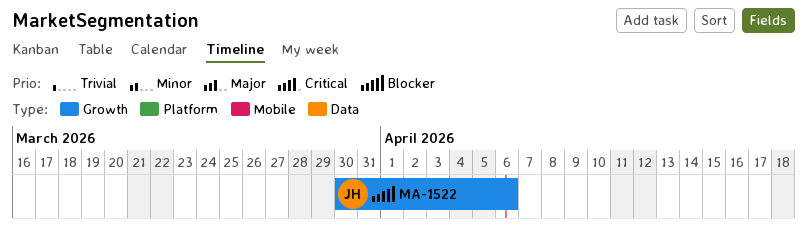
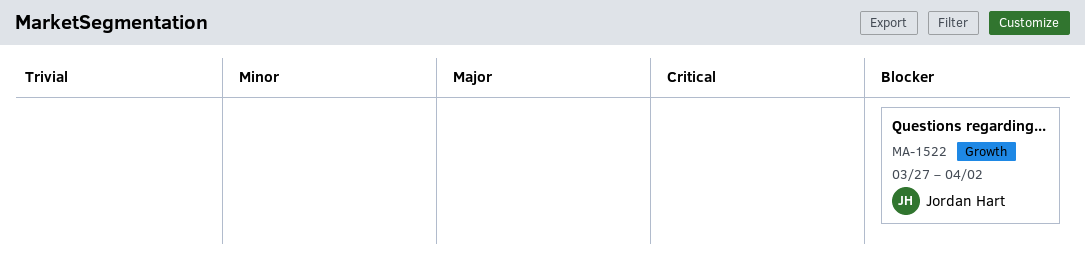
MA-1522, start: Mar 30 -> Mar 27
MA-1522, due: Apr 6 -> Apr 2

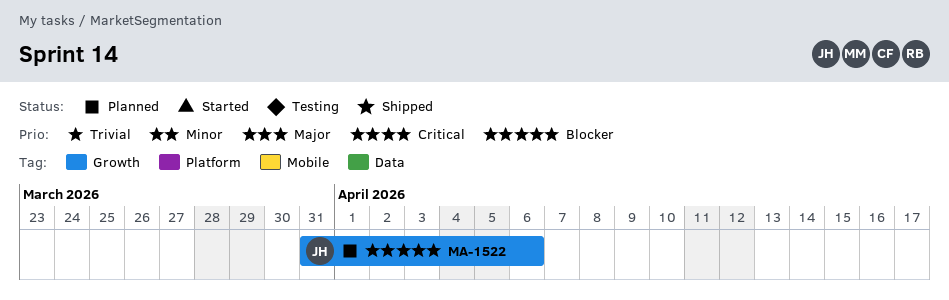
MA-1522, start: Mar 27 -> Mar 31
MA-1522, due: Apr 2 -> Apr 6

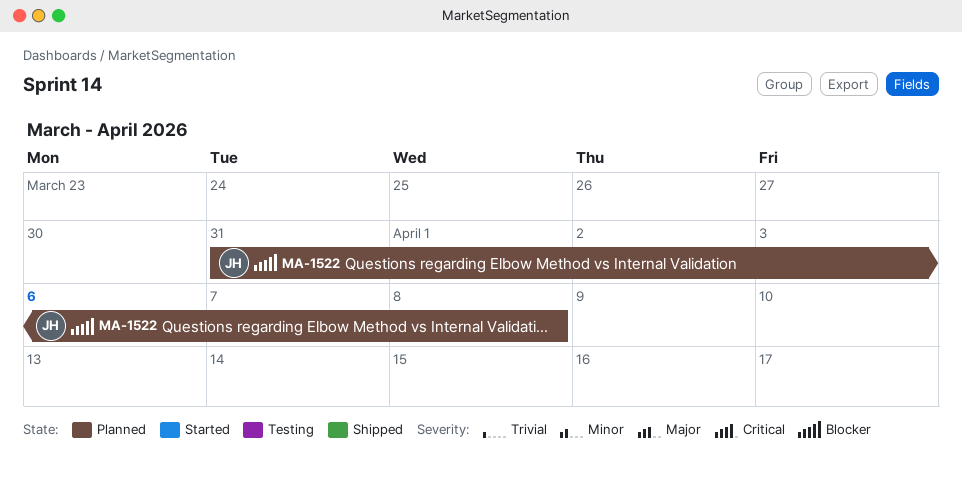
MA-1522, due: Apr 6 -> Apr 8

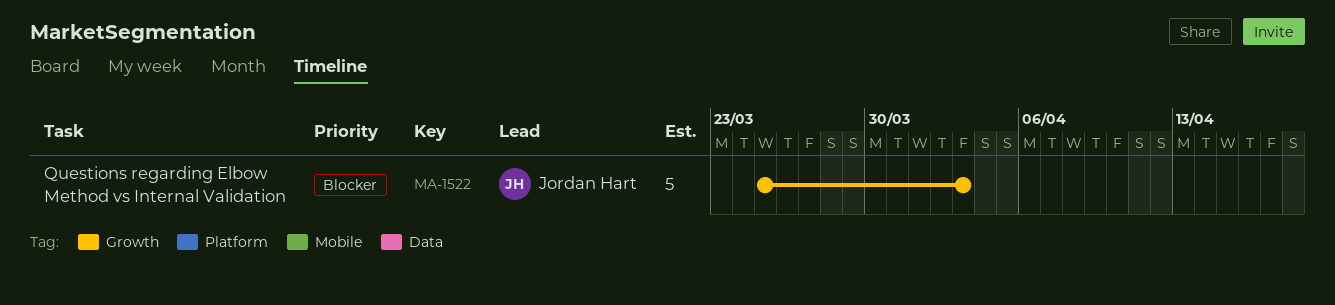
MA-1522, start: Mar 31 -> Mar 25
MA-1522, due: Apr 8 -> Apr 3

